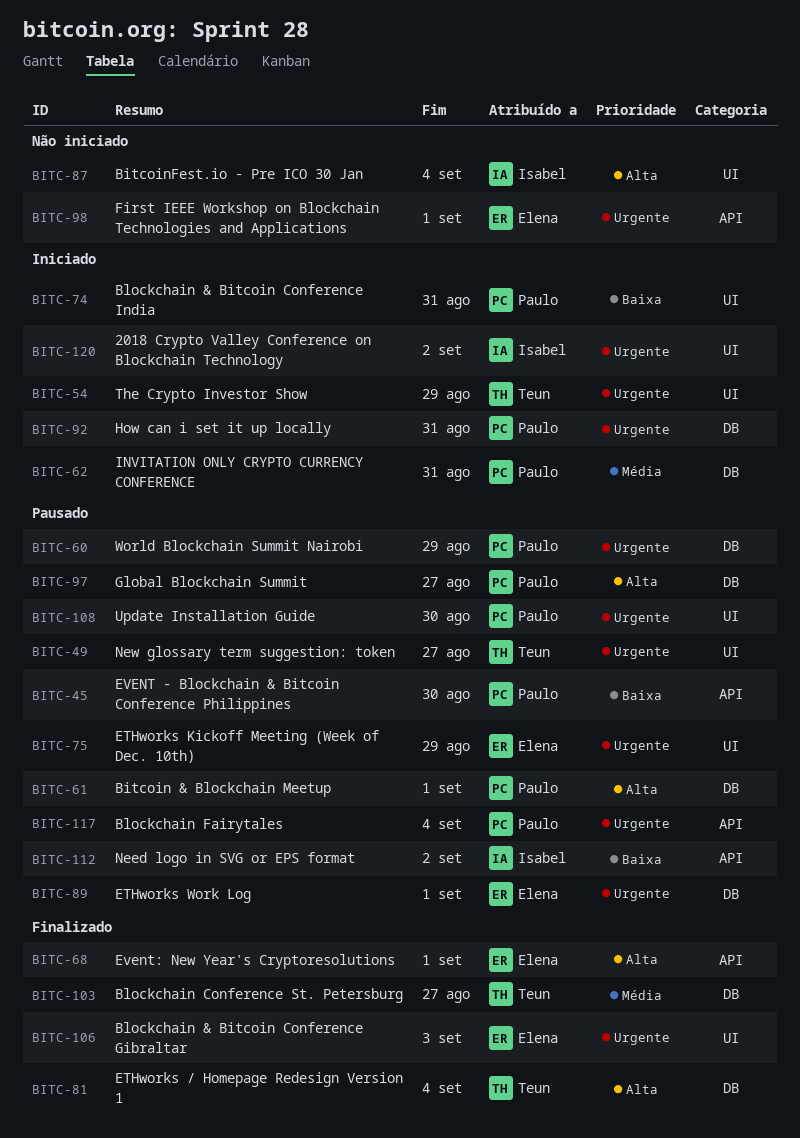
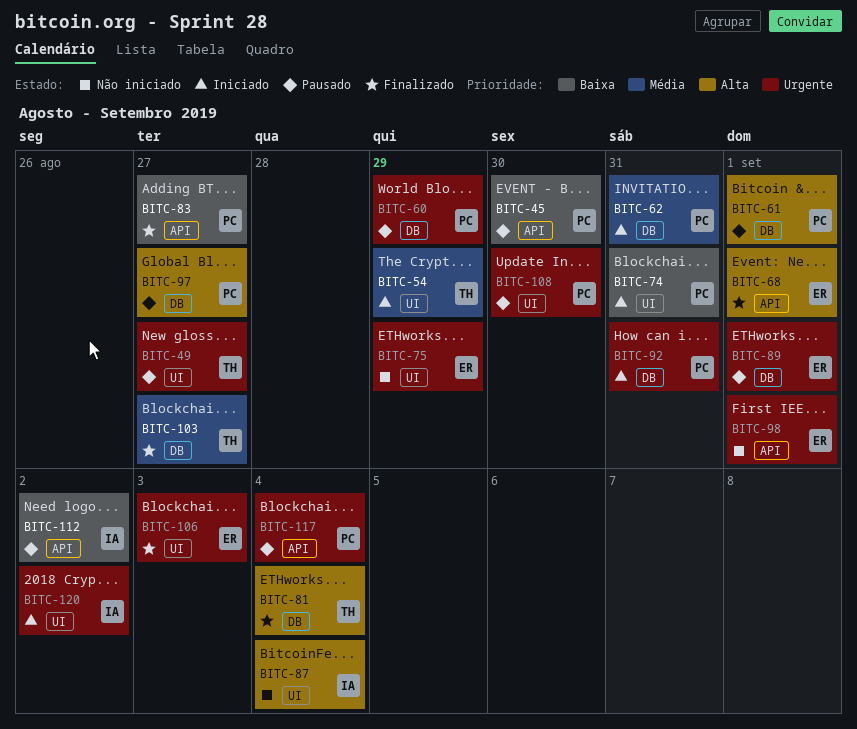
BITC-54, priority: Urgente -> Média
BITC-75, status: Pausado -> Não iniciado
BITC-83: none -> present

